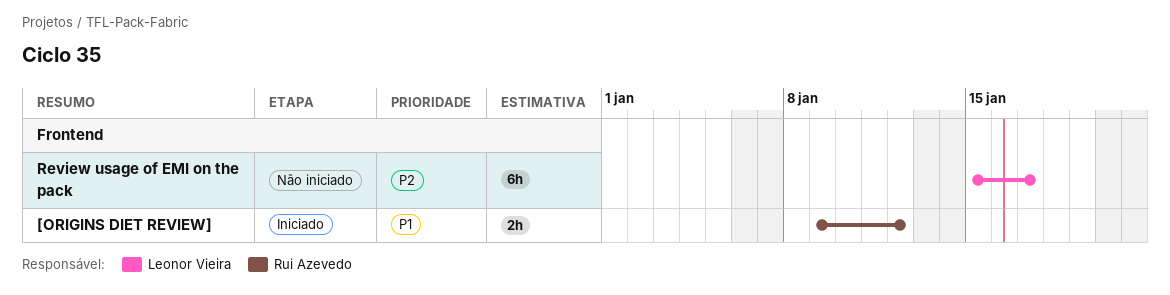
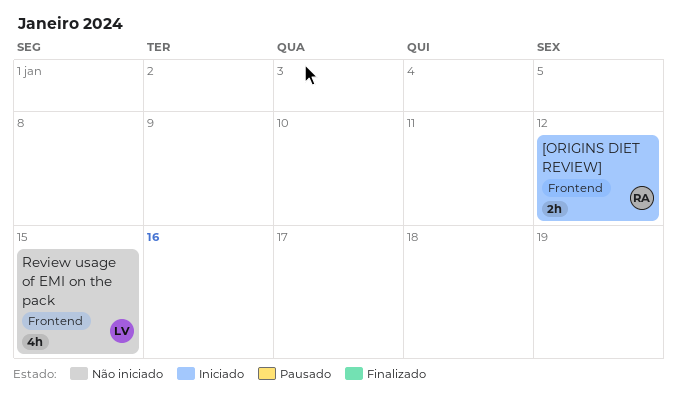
Review usage of EMI on the pack, estimate: 6h -> 4h
Review usage of EMI on the pack, due: Jan 17 -> Jan 15

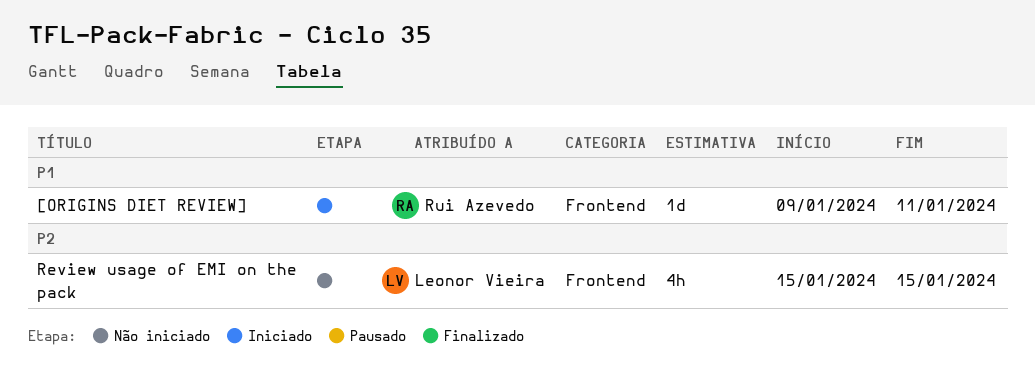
[ORIGINS DIET REVIEW], estimate: 2h -> 1d
[ORIGINS DIET REVIEW], due: Jan 12 -> Jan 11

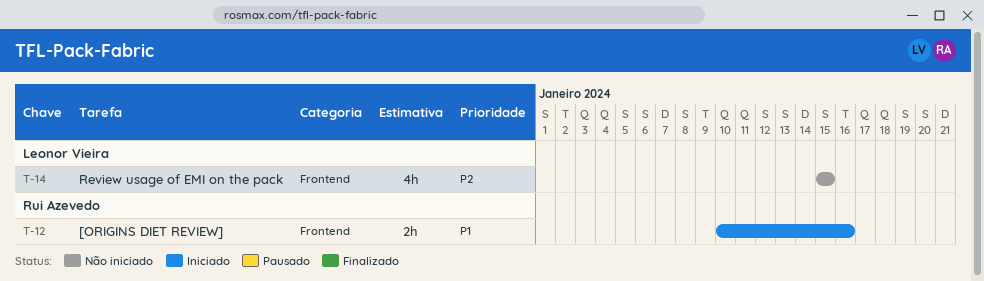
[ORIGINS DIET REVIEW], estimate: 1d -> 2h
[ORIGINS DIET REVIEW], start: Jan 9 -> Jan 10
[ORIGINS DIET REVIEW], due: Jan 11 -> Jan 16

